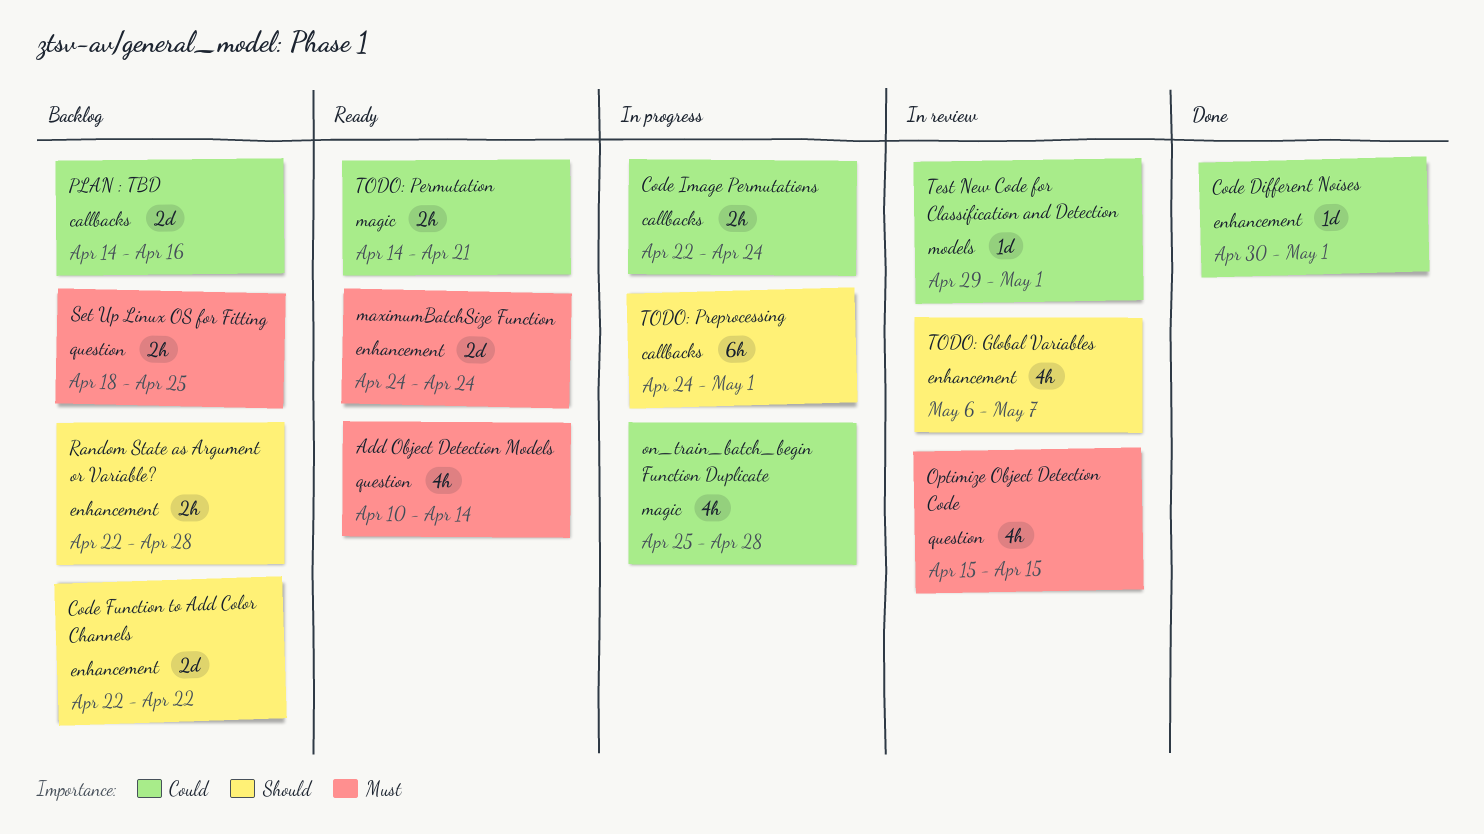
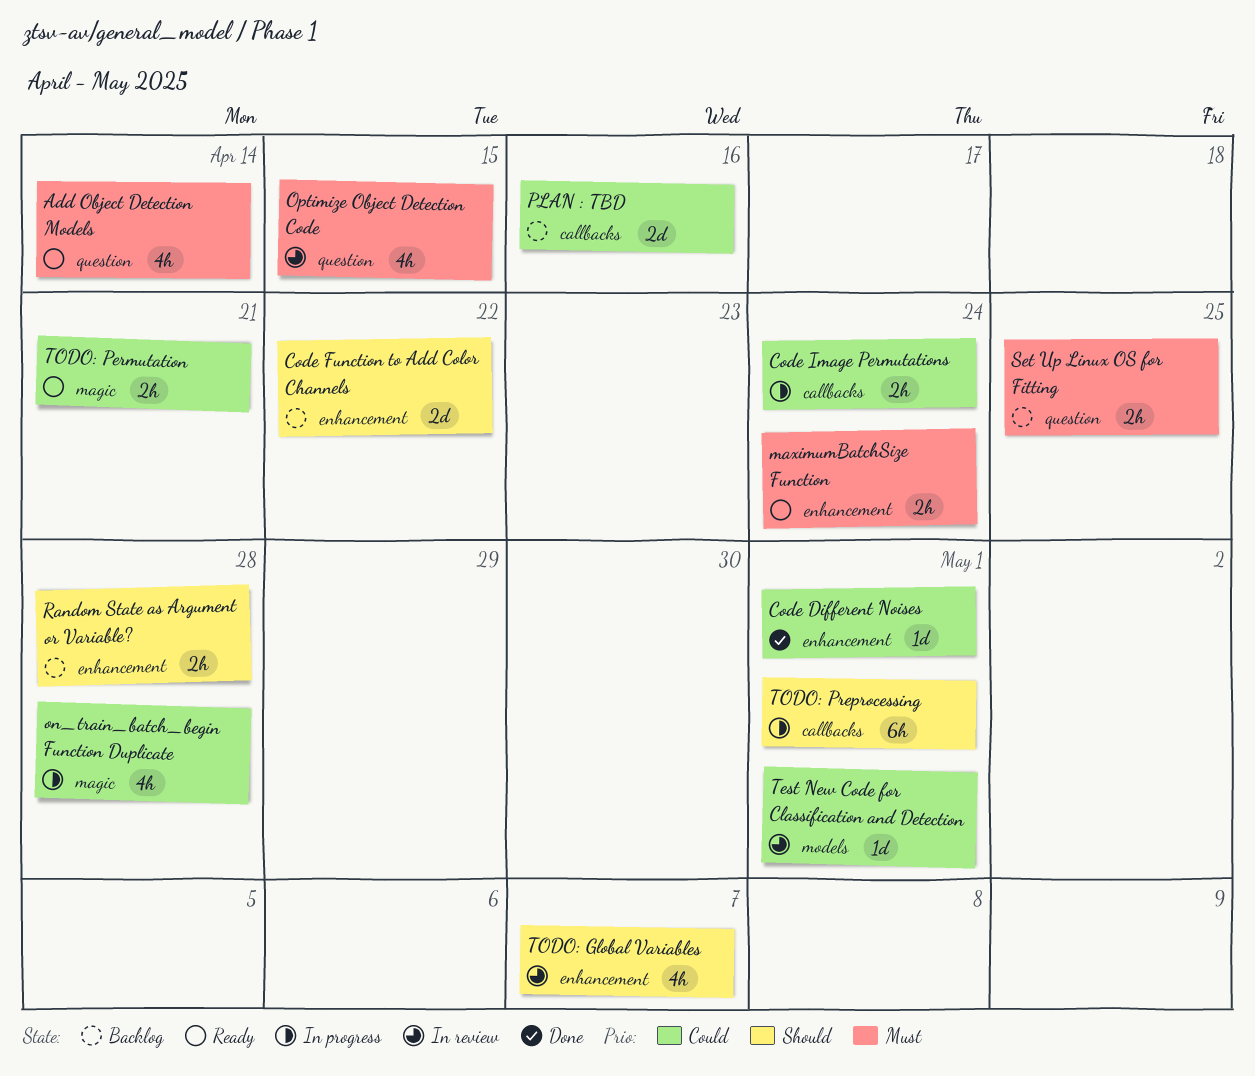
maximumBatchSize Function, estimate: 2d -> 2h

